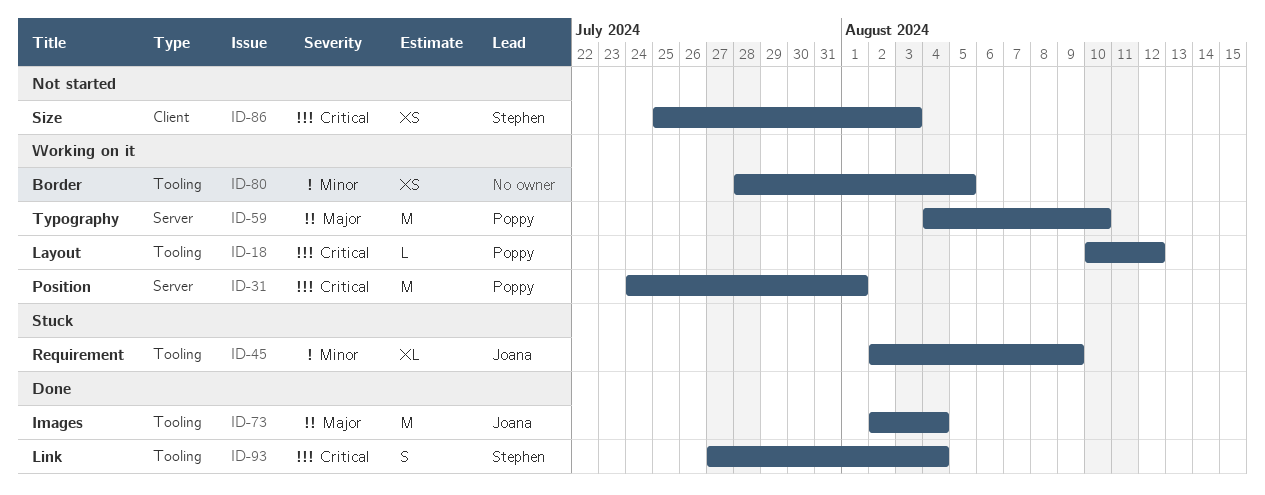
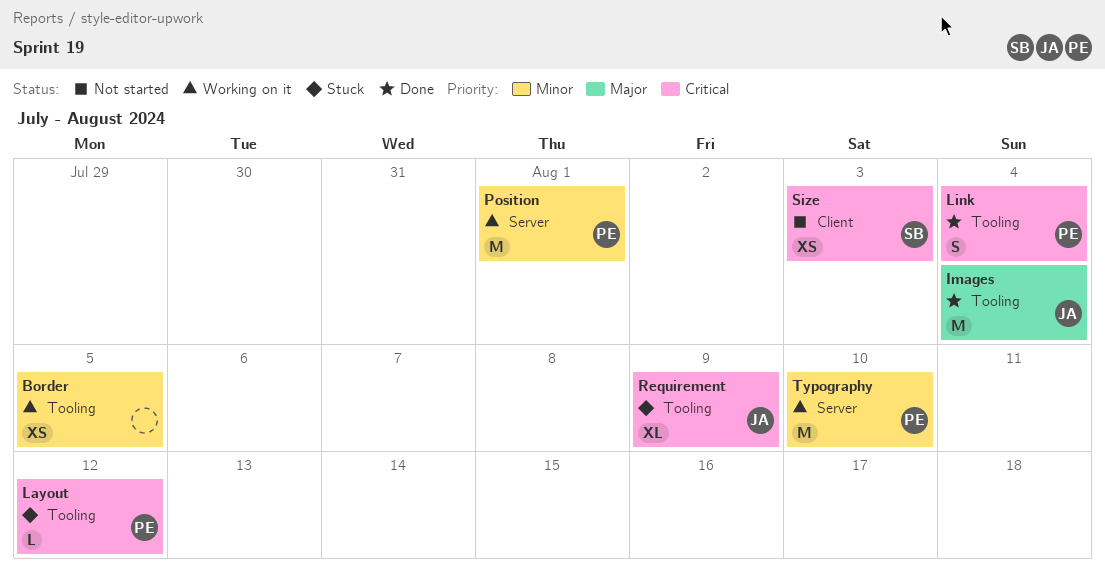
Layout, status: Working on it -> Stuck
Link, owner: Stephen -> Poppy
Position, priority: Critical -> Minor
Requirement, priority: Minor -> Critical
Typography, priority: Major -> Minor

